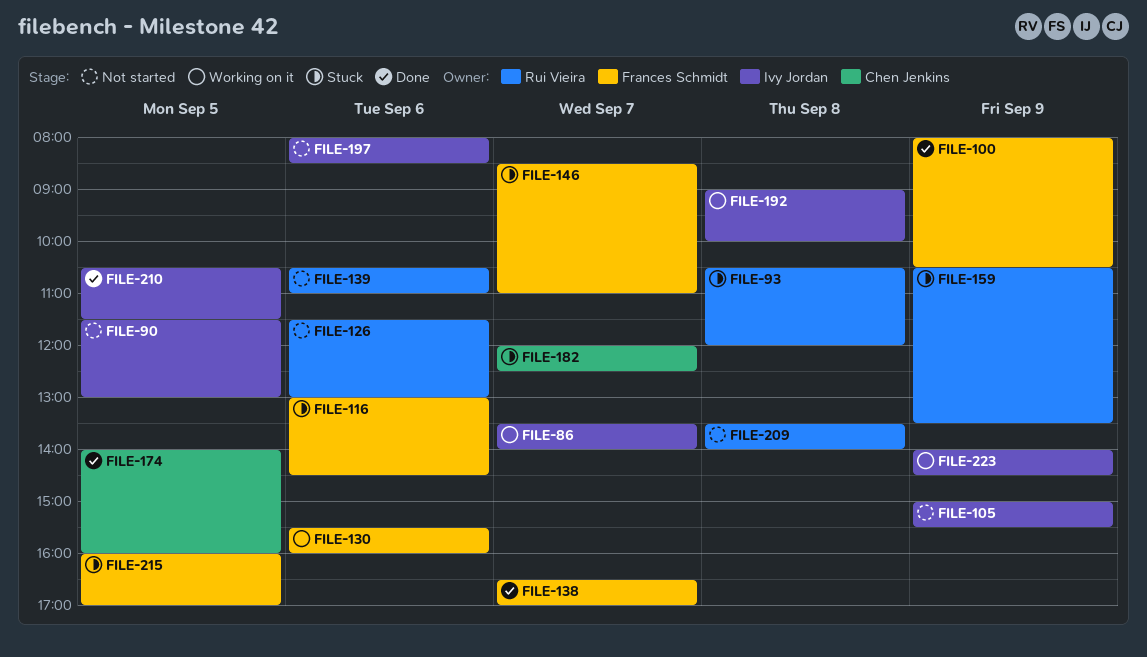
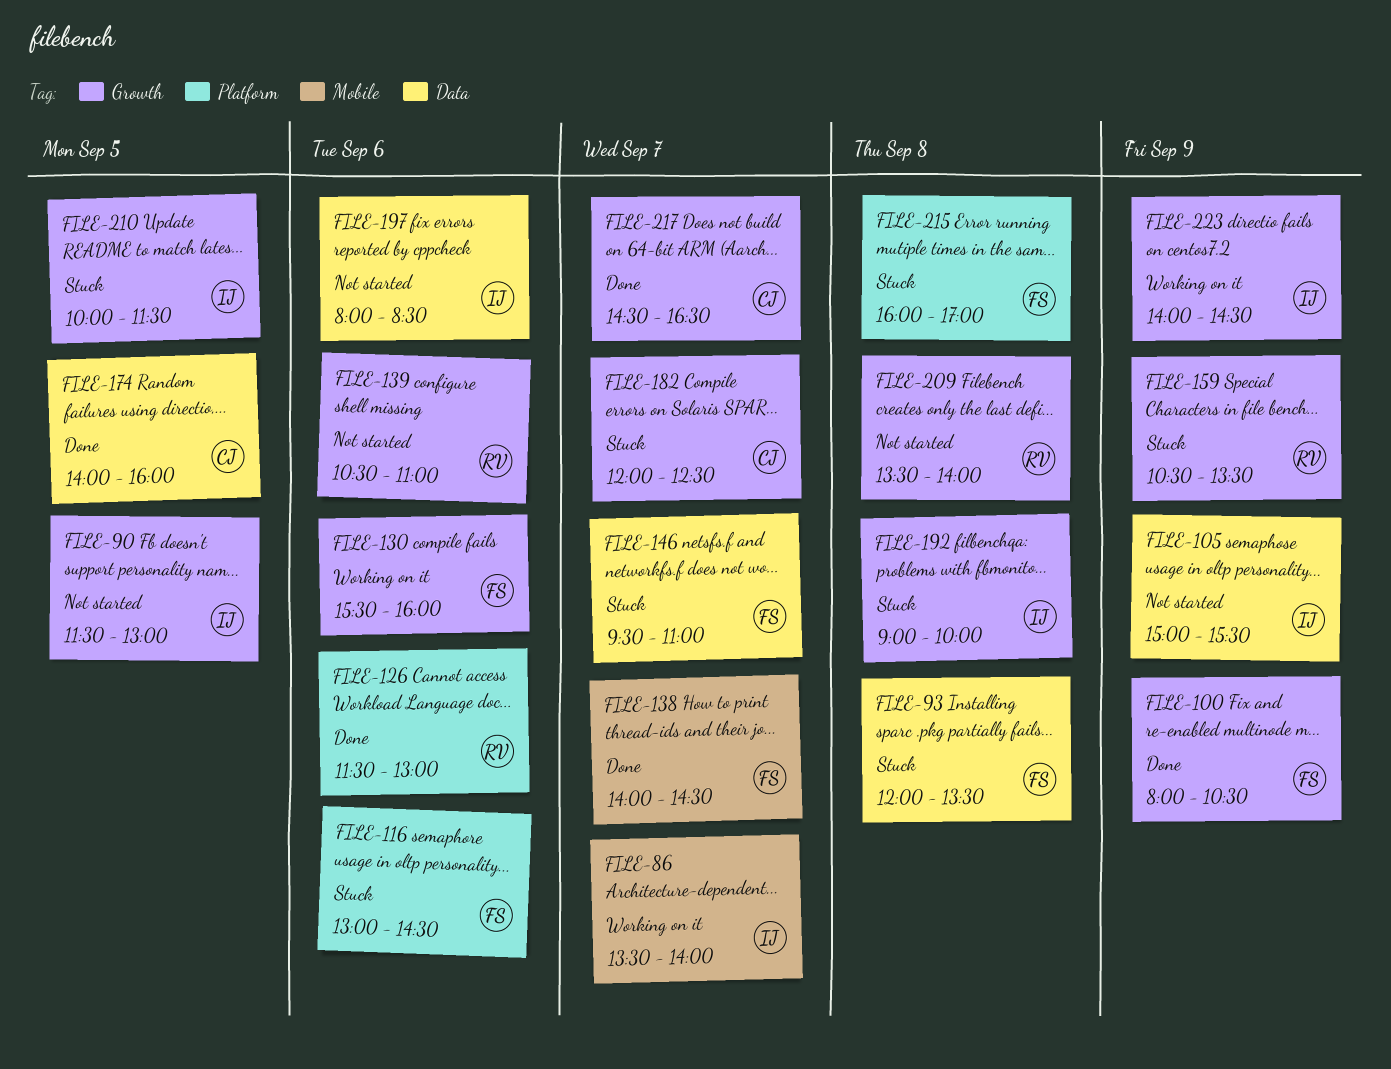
FILE-93, owner: Rui Vieira -> Frances Schmidt
FILE-93, begins: 10:30 -> 12:00
FILE-93, ends: 12:00 -> 13:30
FILE-126, status: Not started -> Done
FILE-138, begins: 16:30 -> 14:00
FILE-138, ends: 17:00 -> 14:30
FILE-146, begins: 08:30 -> 09:30
FILE-192, status: Working on it -> Stuck
FILE-210, status: Done -> Stuck
FILE-210, begins: 10:30 -> 10:00
FILE-215, day: Sep 5 -> Sep 8
FILE-217: none -> present

